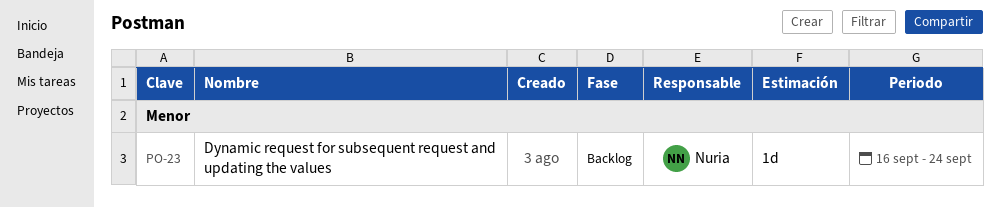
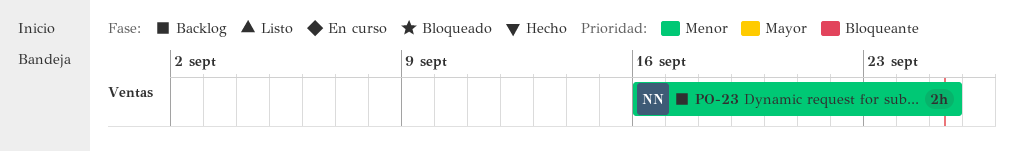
PO-23, estimate: 1d -> 2h
PO-23, due: Sep 24 -> Sep 25

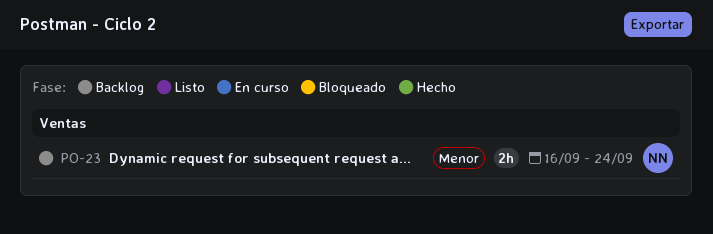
PO-23, due: Sep 25 -> Sep 24

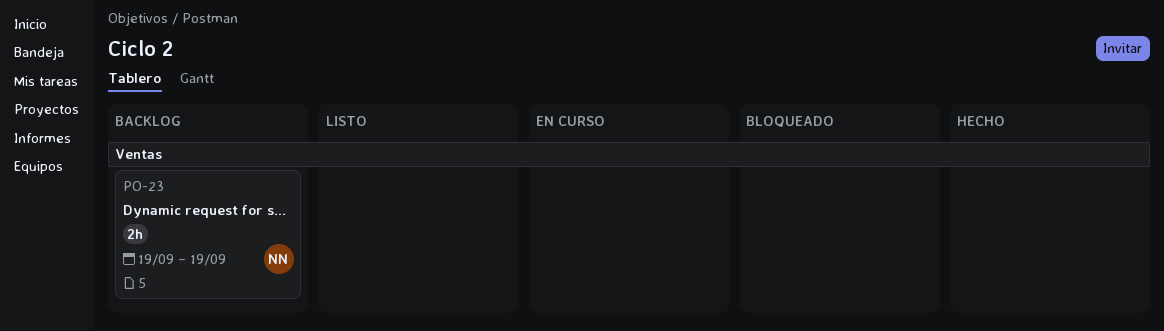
PO-23, start: Sep 16 -> Sep 19
PO-23, due: Sep 24 -> Sep 19

